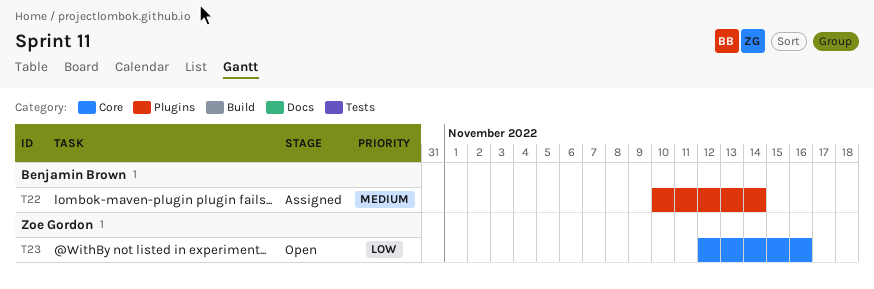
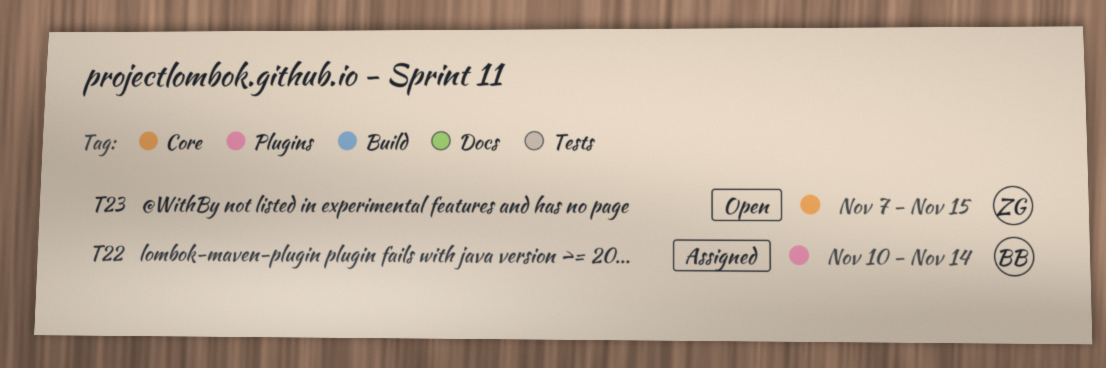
T23, start: Nov 12 -> Nov 7
T23, due: Nov 16 -> Nov 15

